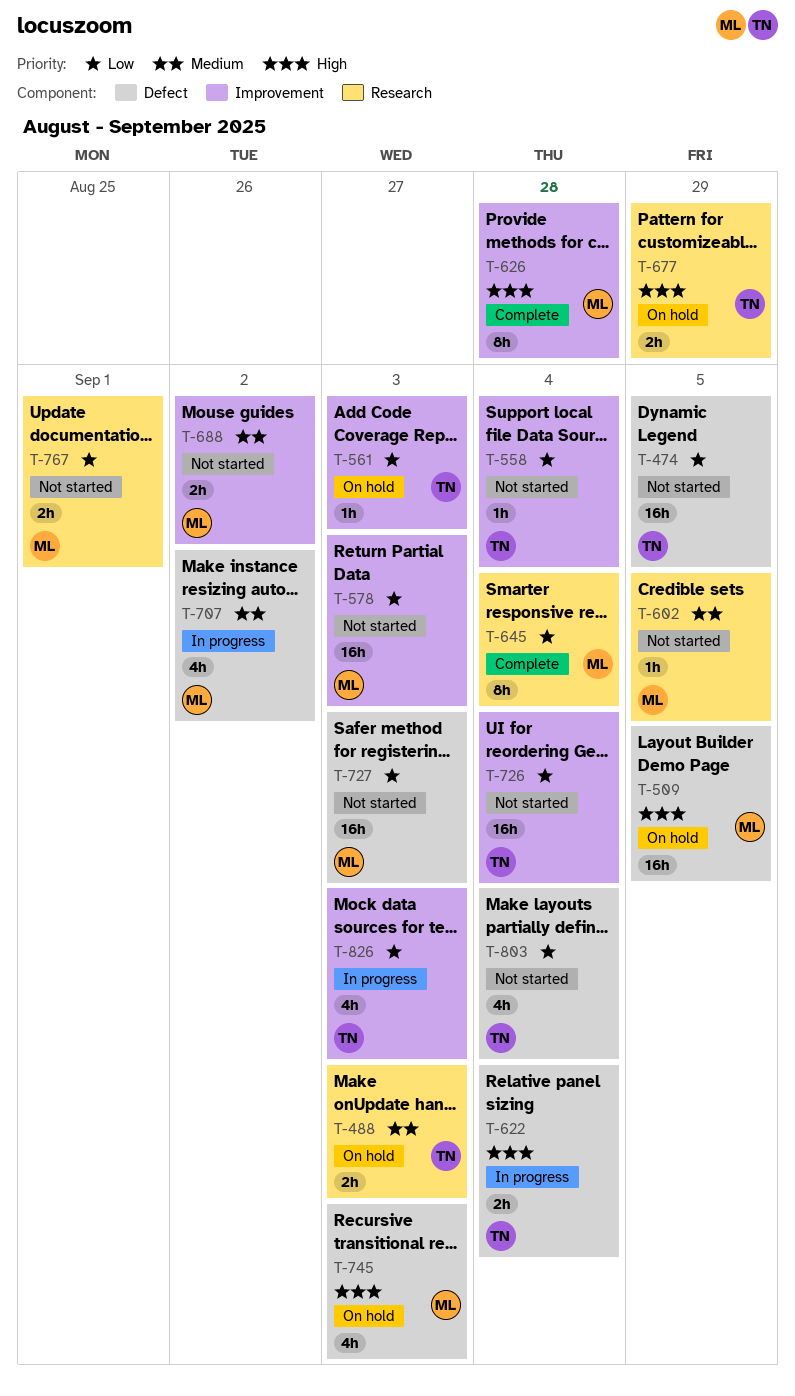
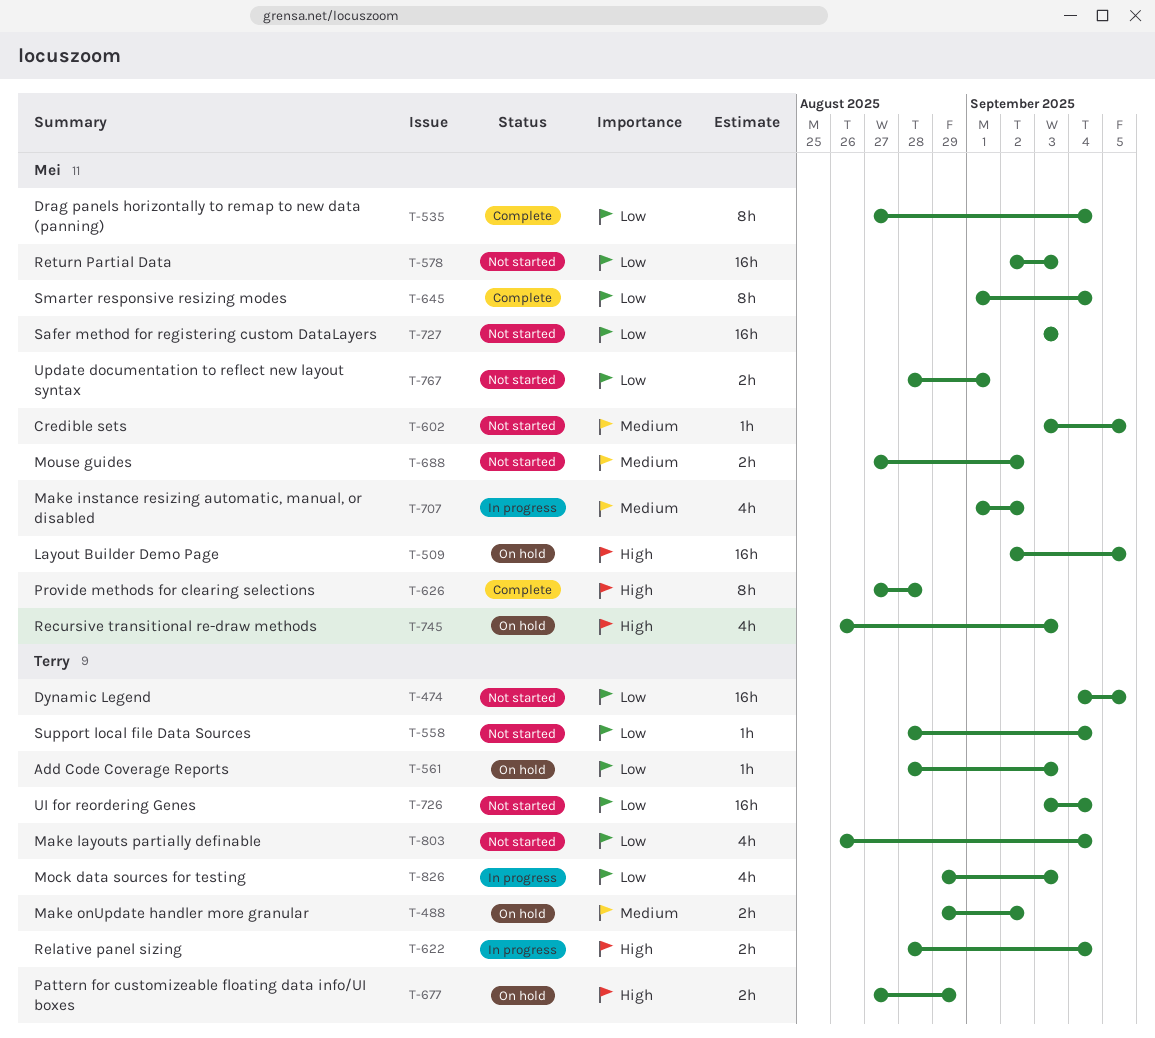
T-488, due: Sep 3 -> Sep 2
T-535: none -> present

